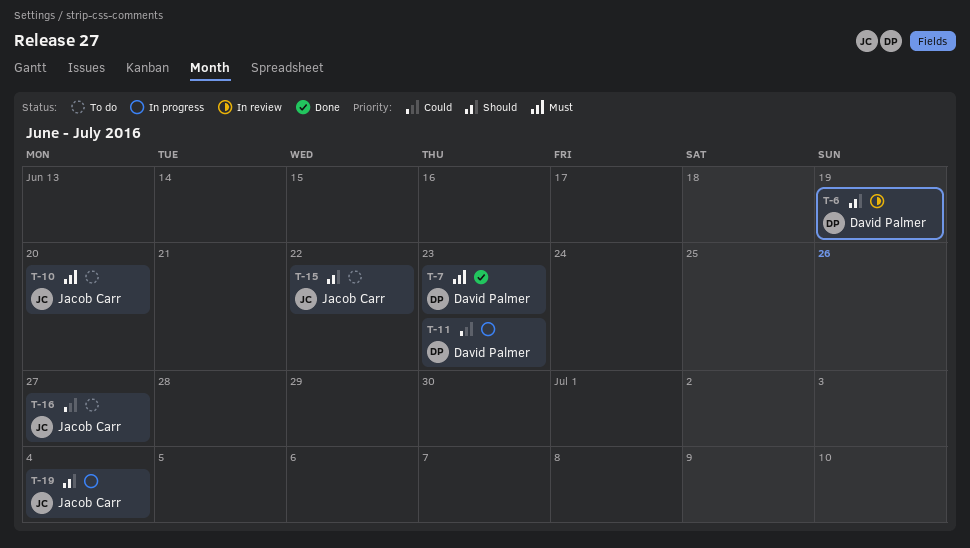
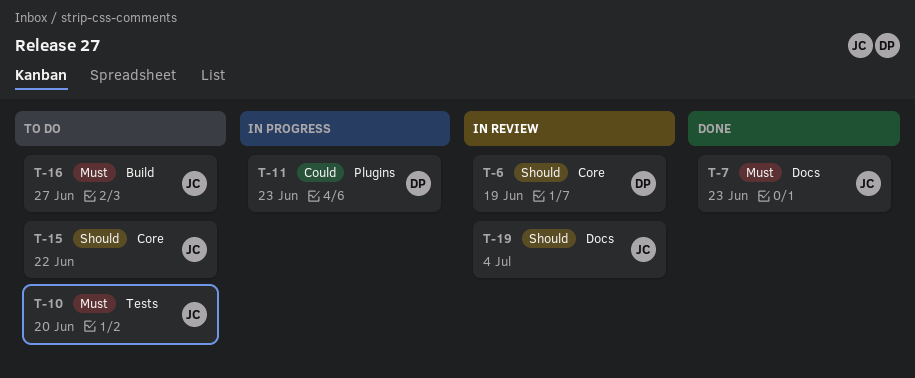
T-7, owner: David Palmer -> Jacob Carr
T-16, priority: Could -> Must
T-19, status: In progress -> In review

